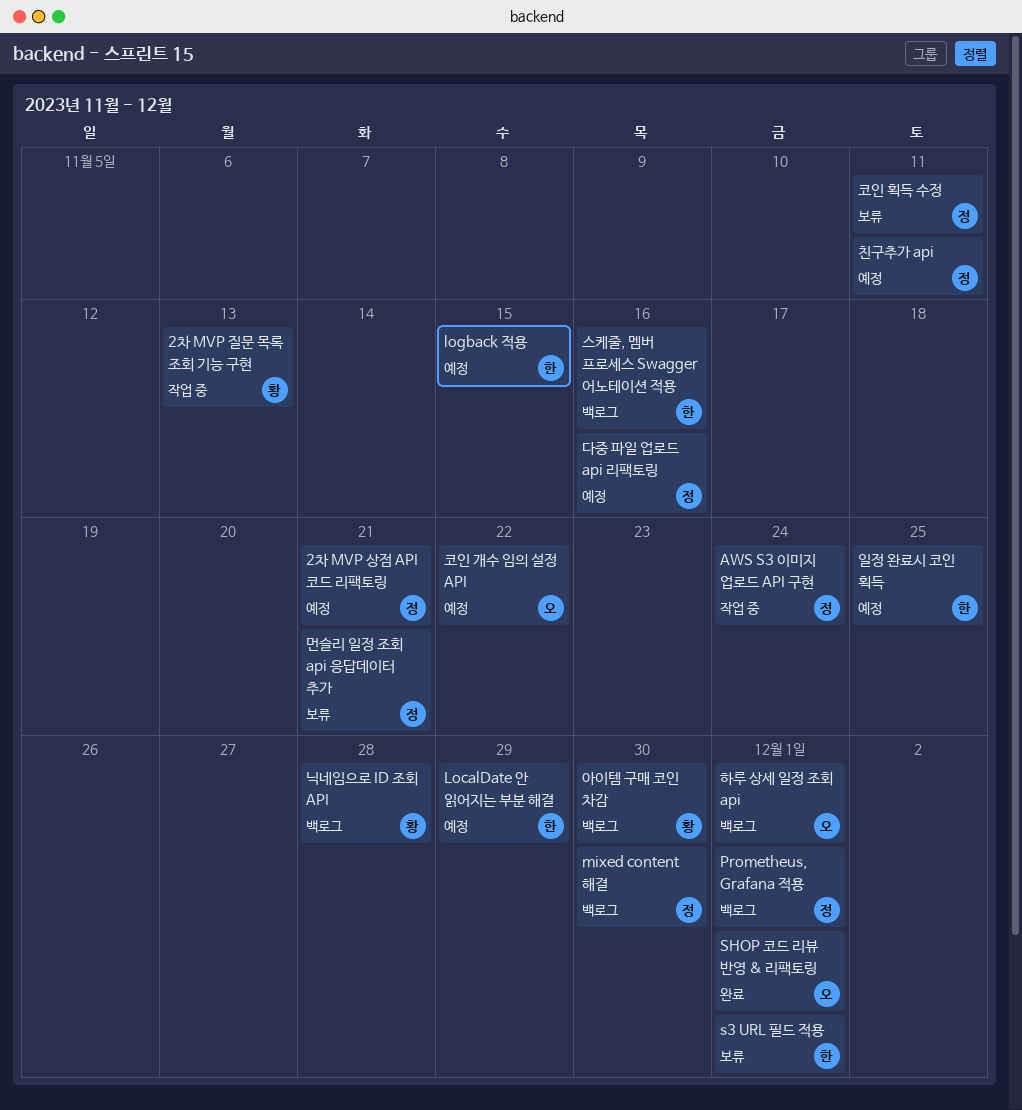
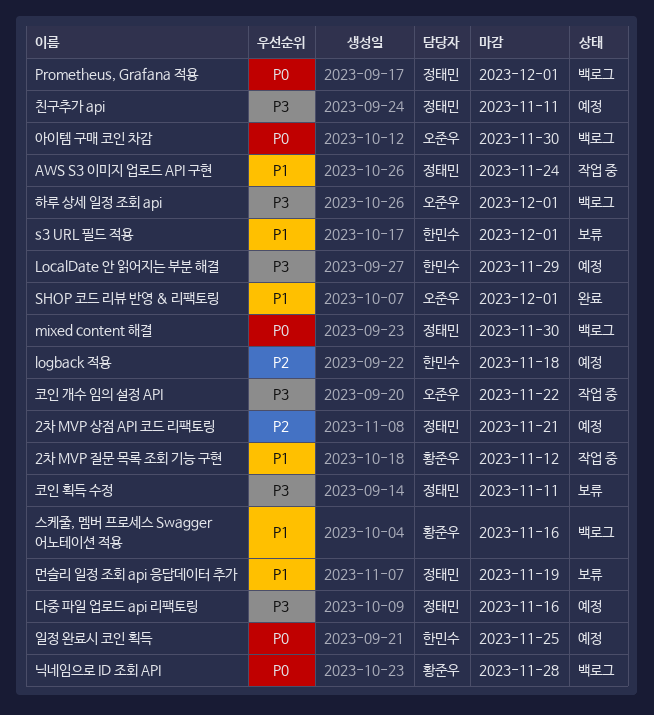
2차 MVP 질문 목록 조회 기능 구현, due: Nov 13 -> Nov 12
logback 적용, due: Nov 15 -> Nov 18
먼슬리 일정 조회 api 응답데이터 추가, due: Nov 21 -> Nov 19
스케줄, 멤버 프로세스 Swagger 어노테이션 적용, owner: 한민수 -> 황준우
아이템 구매 코인 차감, owner: 황준우 -> 오준우
코인 개수 임의 설정 API, status: 예정 -> 작업 중

